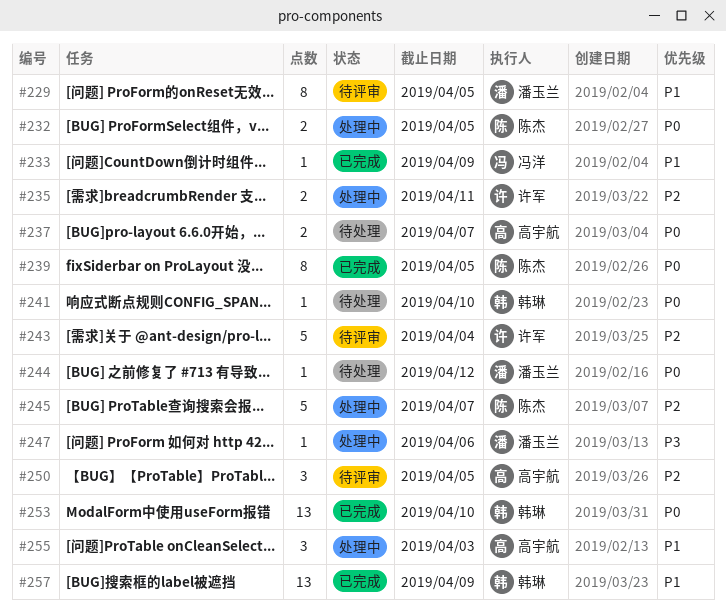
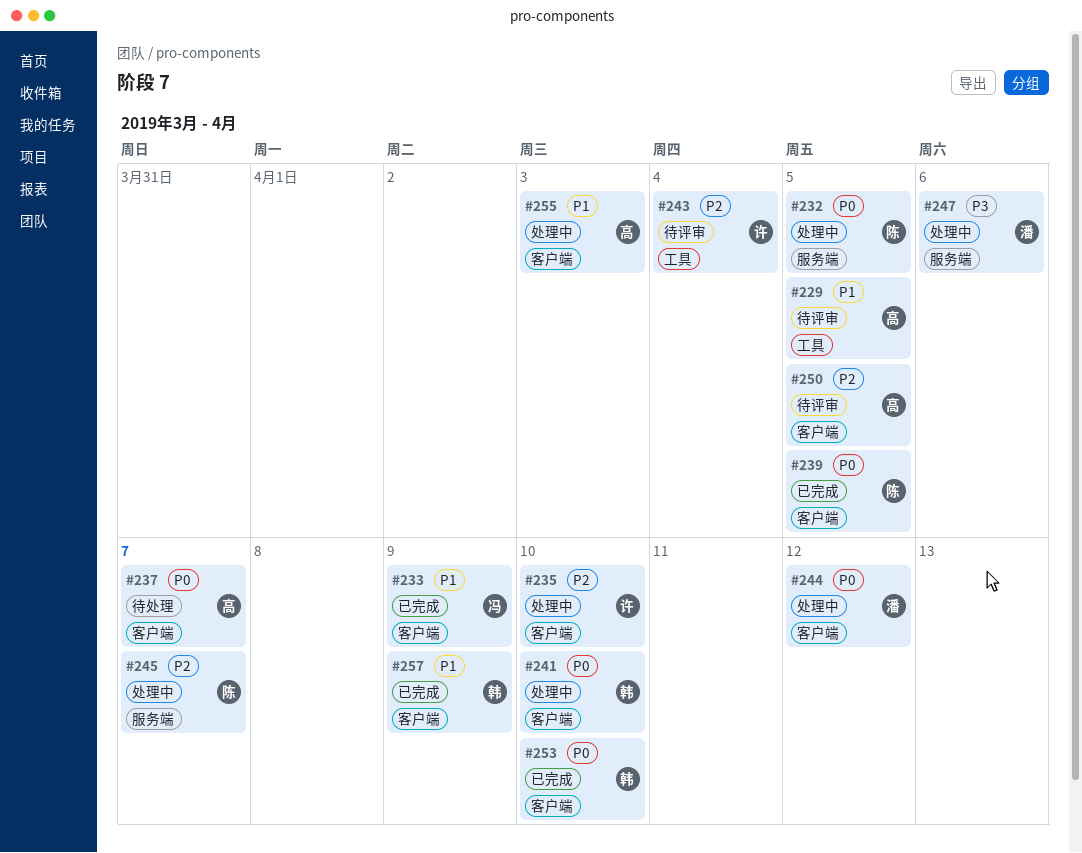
#229, owner: 潘玉兰 -> 高宇航
#235, due: Apr 11 -> Apr 10
#241, status: 待处理 -> 处理中
#244, status: 待处理 -> 处理中

